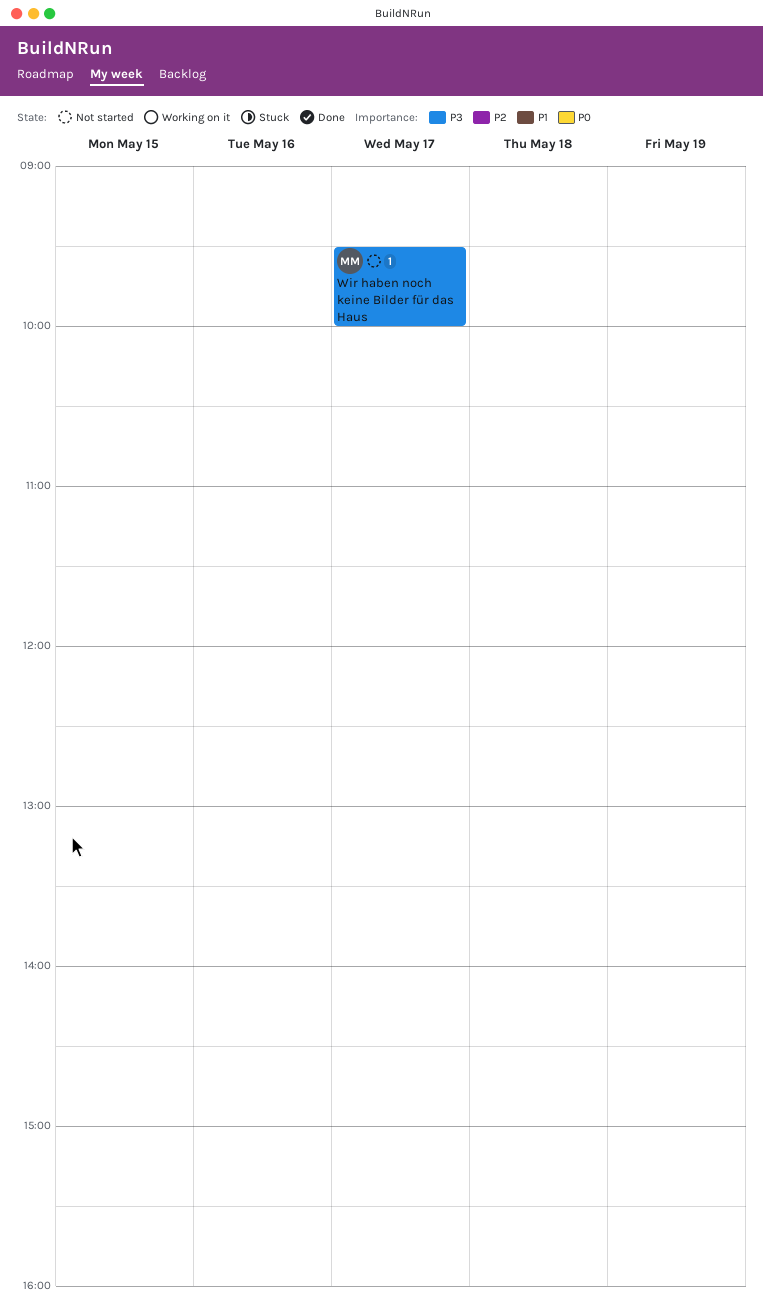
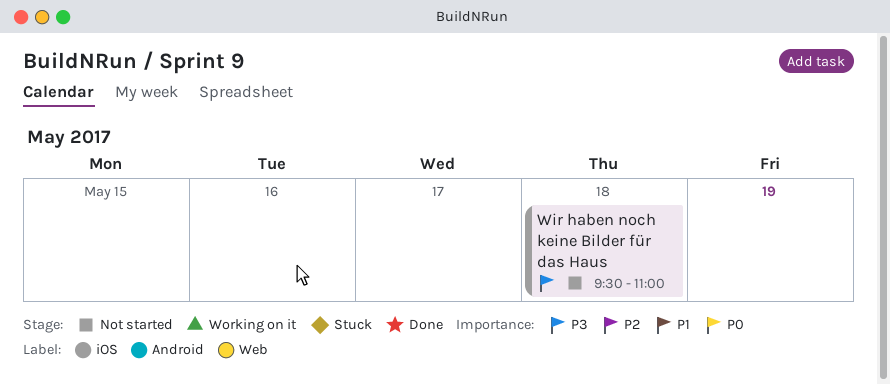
Wir haben noch keine Bilder für das Haus, day: May 17 -> May 18
Wir haben noch keine Bilder für das Haus, ends: 10:00 -> 11:00

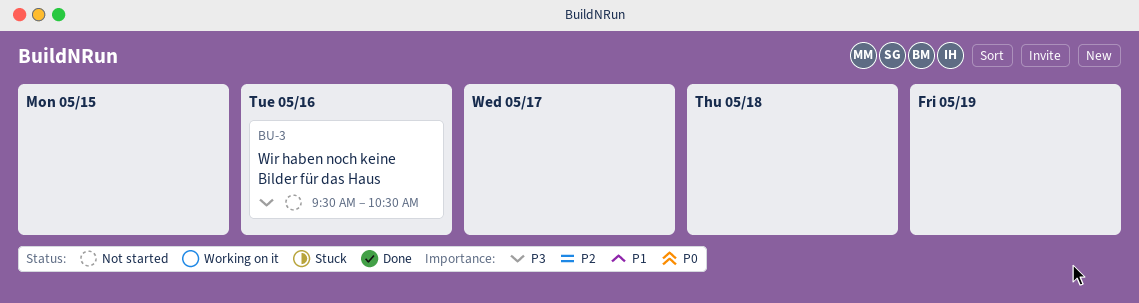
Wir haben noch keine Bilder für das Haus, day: May 18 -> May 16
Wir haben noch keine Bilder für das Haus, ends: 11:00 -> 10:30

